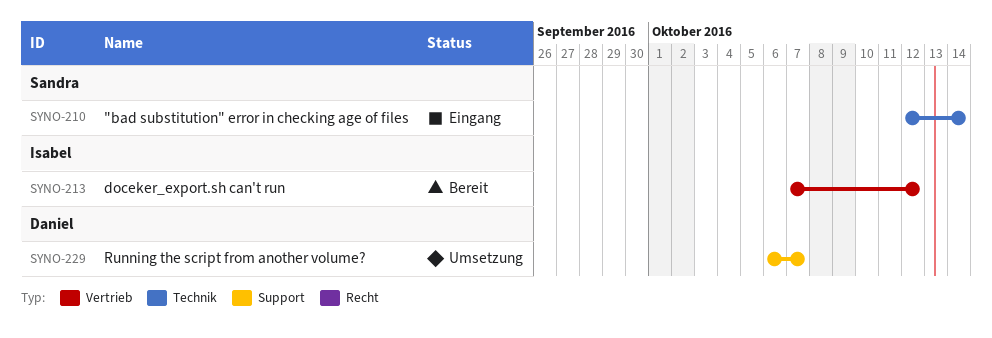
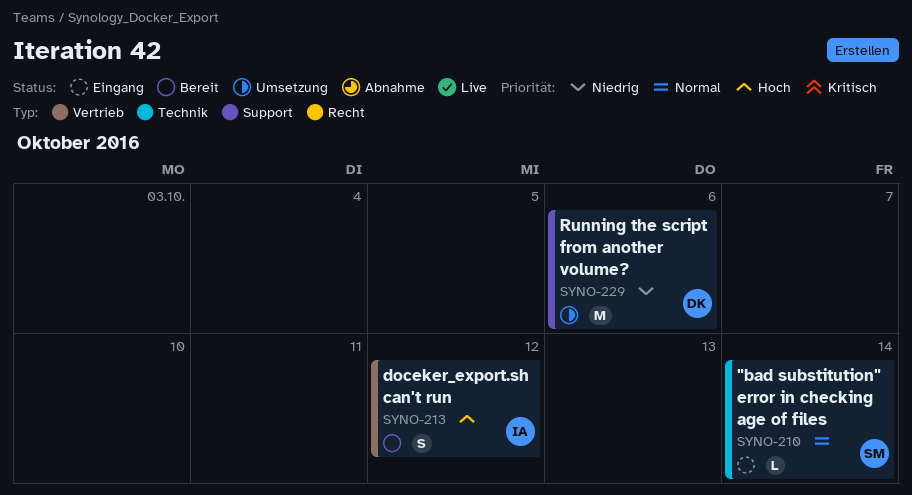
SYNO-229, due: Oct 7 -> Oct 6

